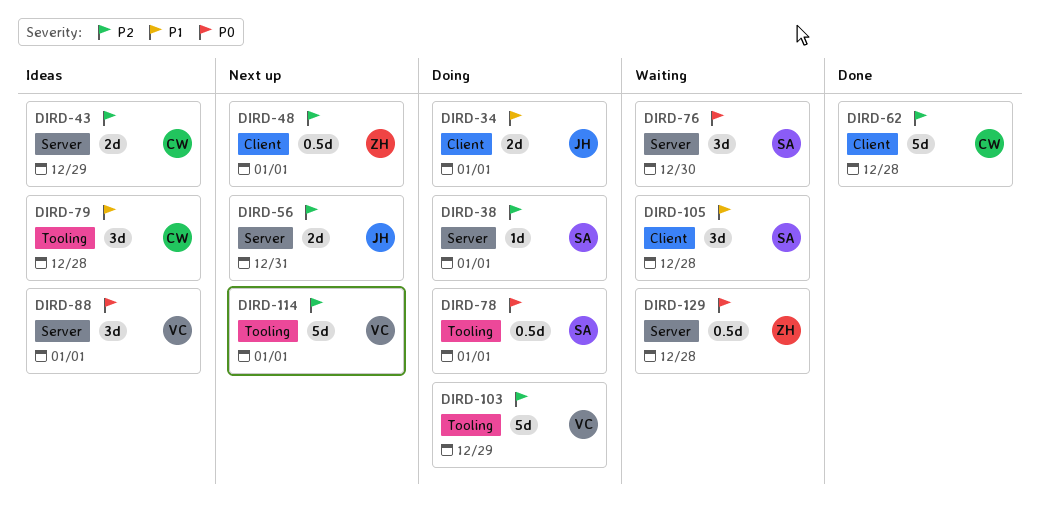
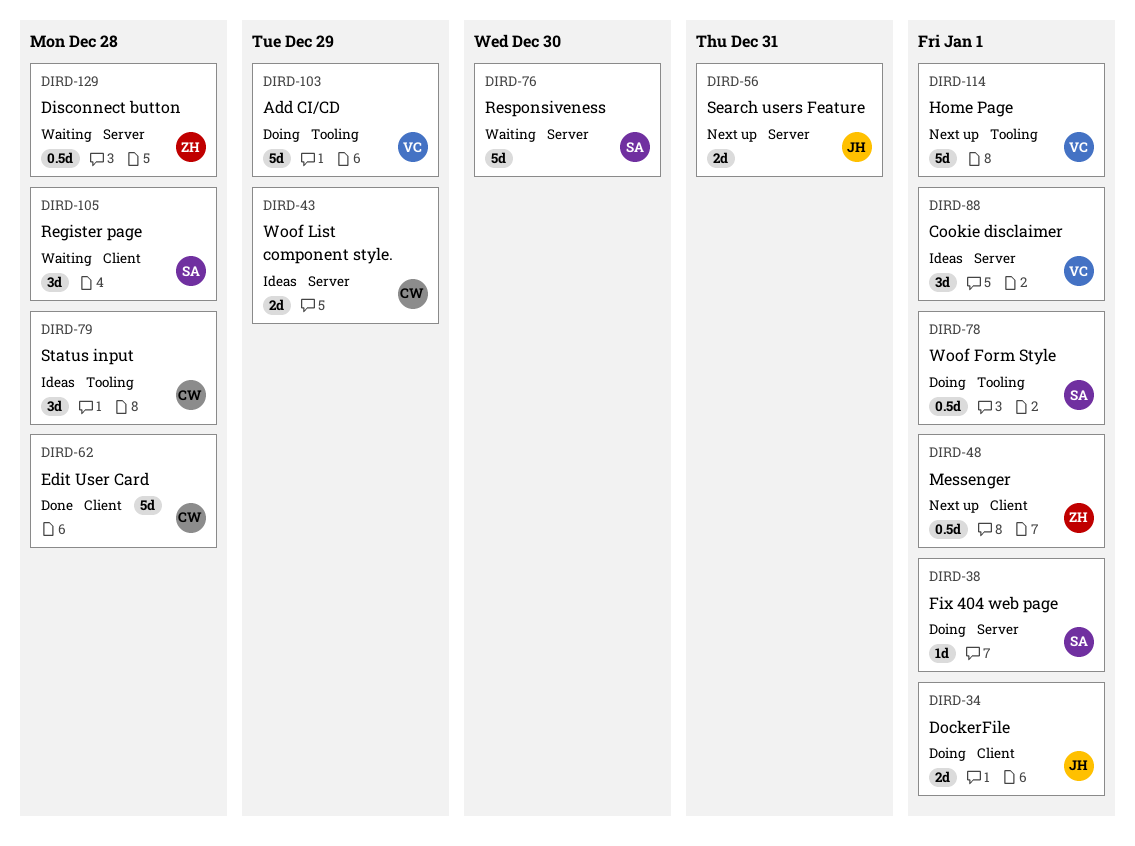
DIRD-76, estimate: 3d -> 5d

